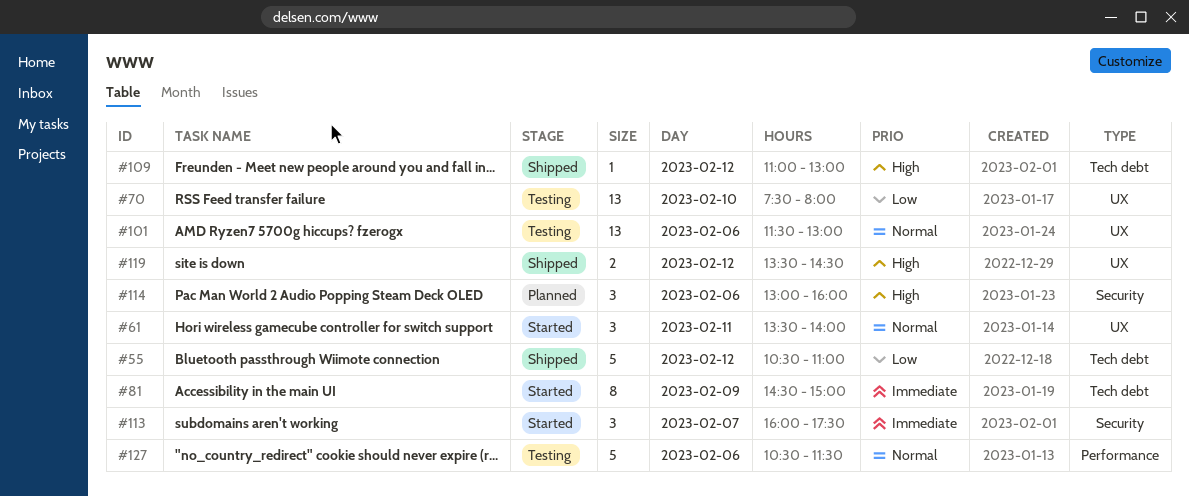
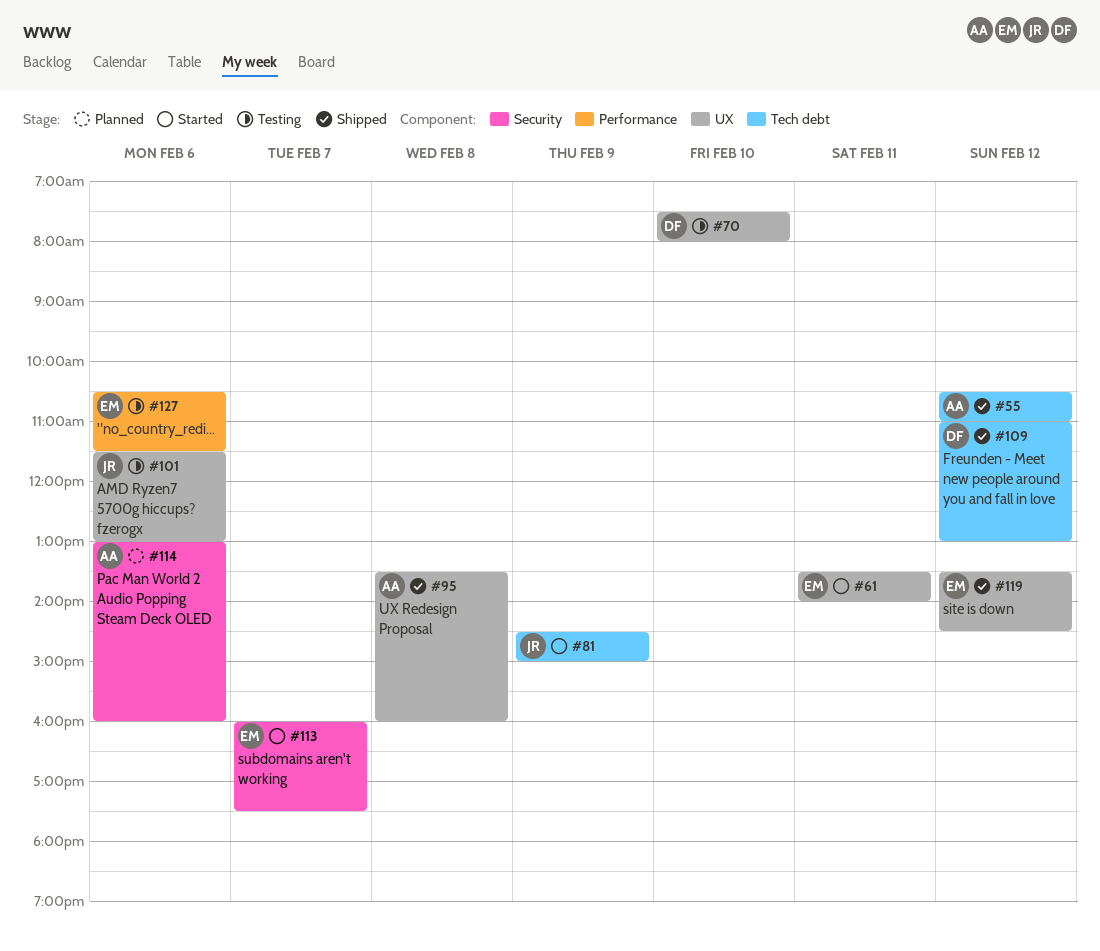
#95: none -> present

